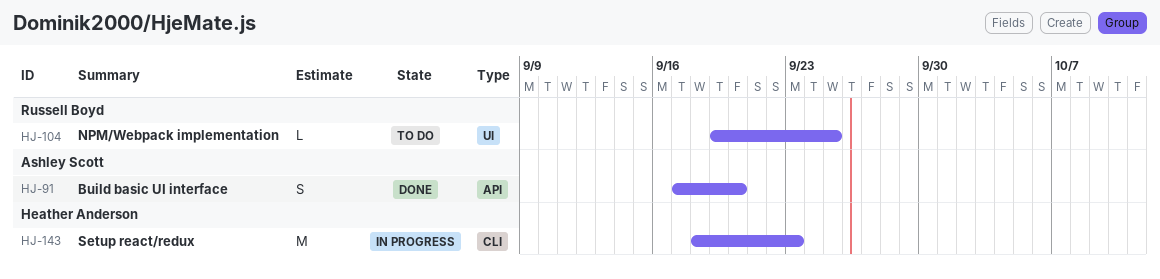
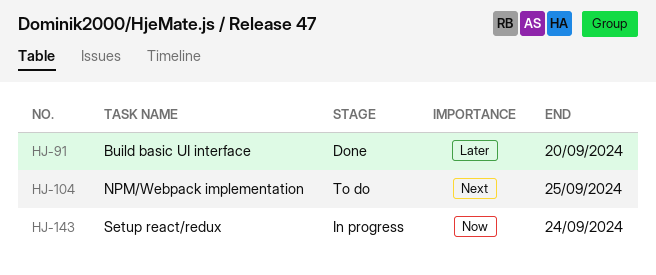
HJ-143, due: Sep 23 -> Sep 24

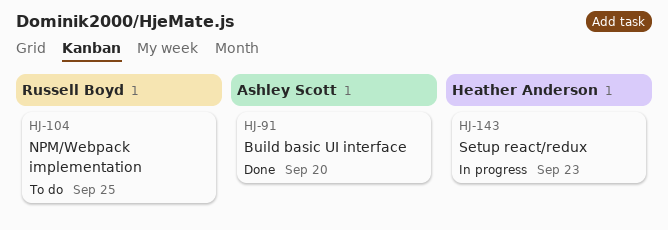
HJ-143, due: Sep 24 -> Sep 23

